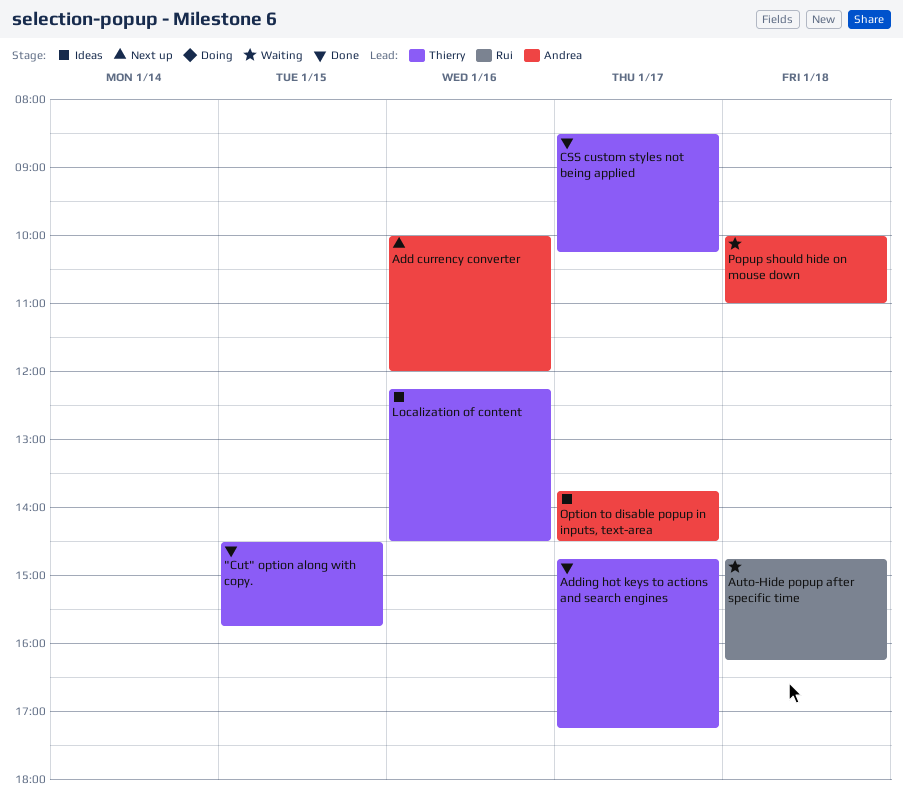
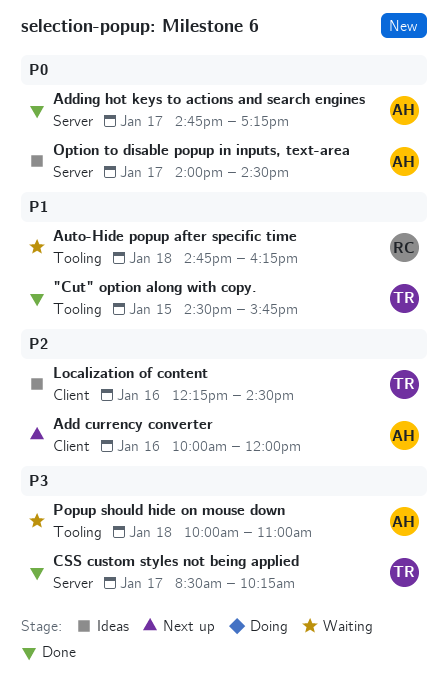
Adding hot keys to actions and search engines, owner: Thierry -> Andrea
Option to disable popup in inputs, text-area, begins: 13:45 -> 14:00

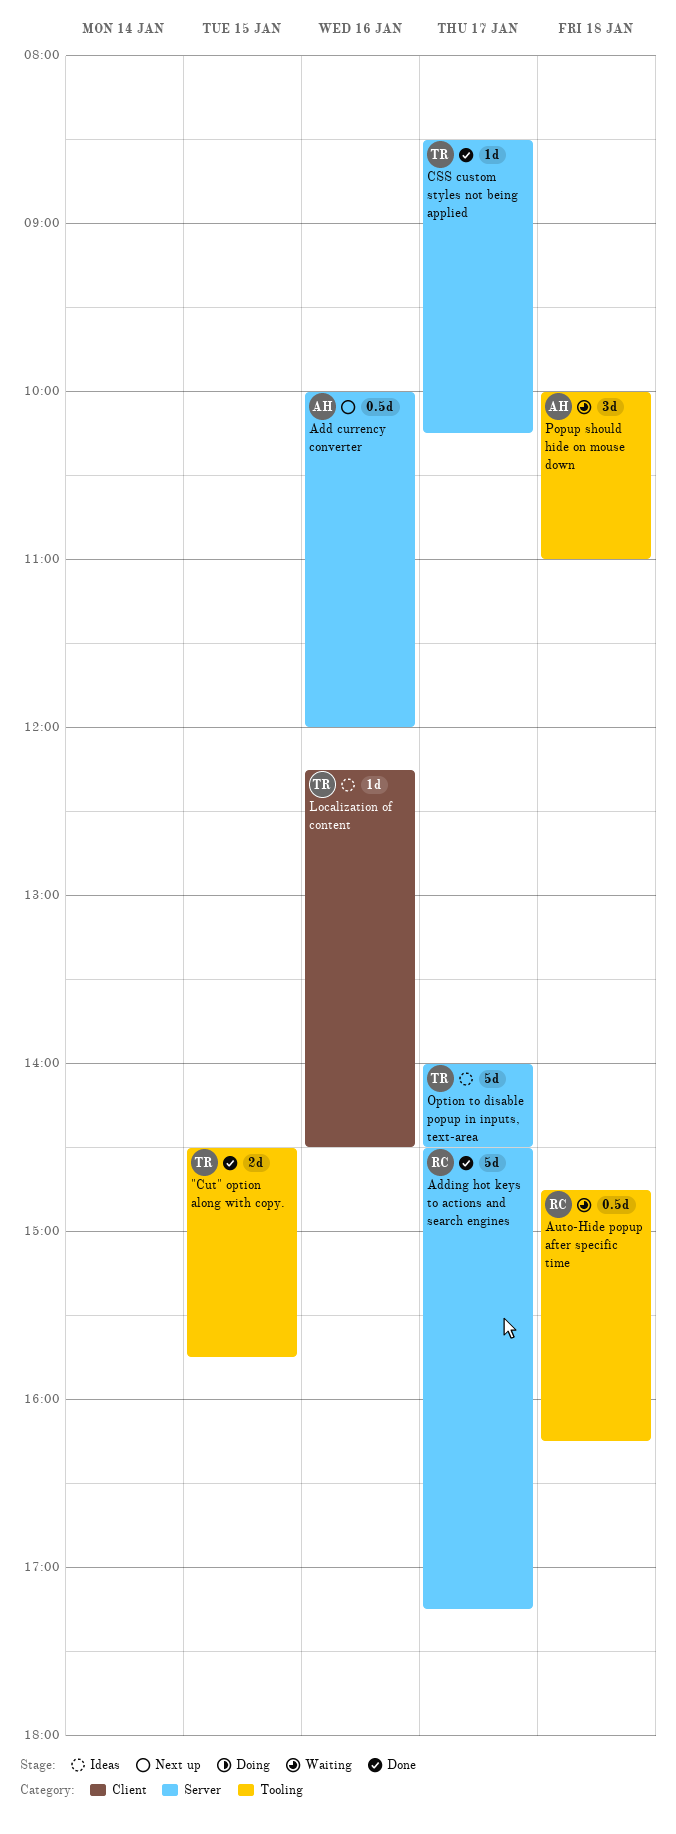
Add currency converter, label: Client -> Server
Adding hot keys to actions and search engines, owner: AH -> RC
Adding hot keys to actions and search engines, begins: 14:45 -> 14:30
Option to disable popup in inputs, text-area, owner: AH -> TR

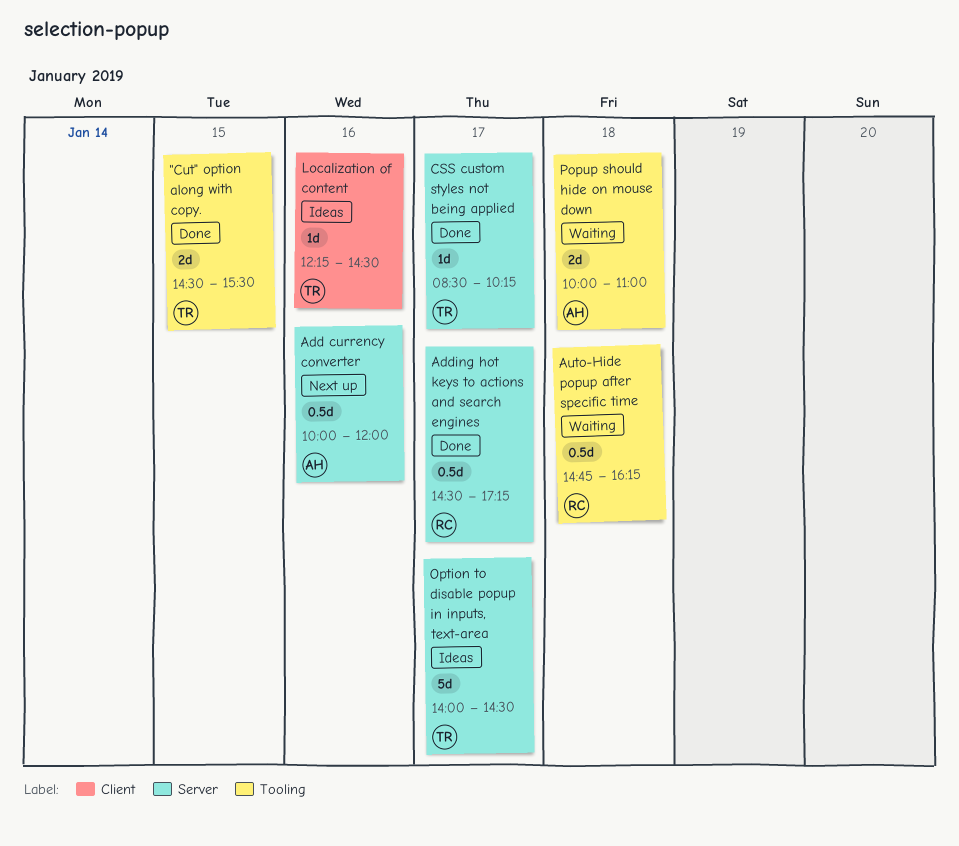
"Cut" option along with copy., ends: 15:45 -> 15:30
Adding hot keys to actions and search engines, estimate: 5d -> 0.5d
Popup should hide on mouse down, estimate: 3d -> 2d

